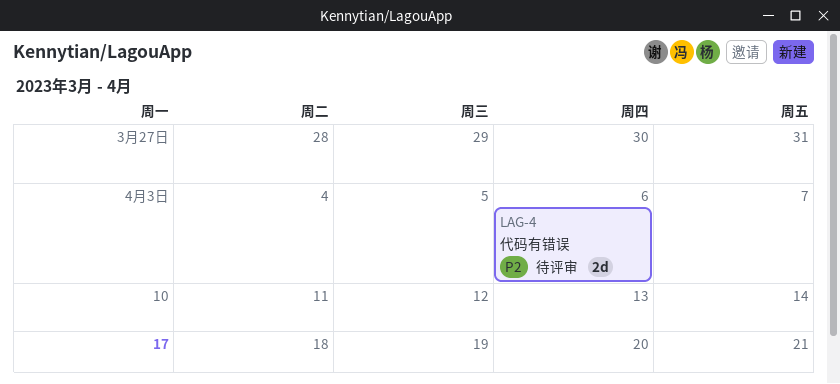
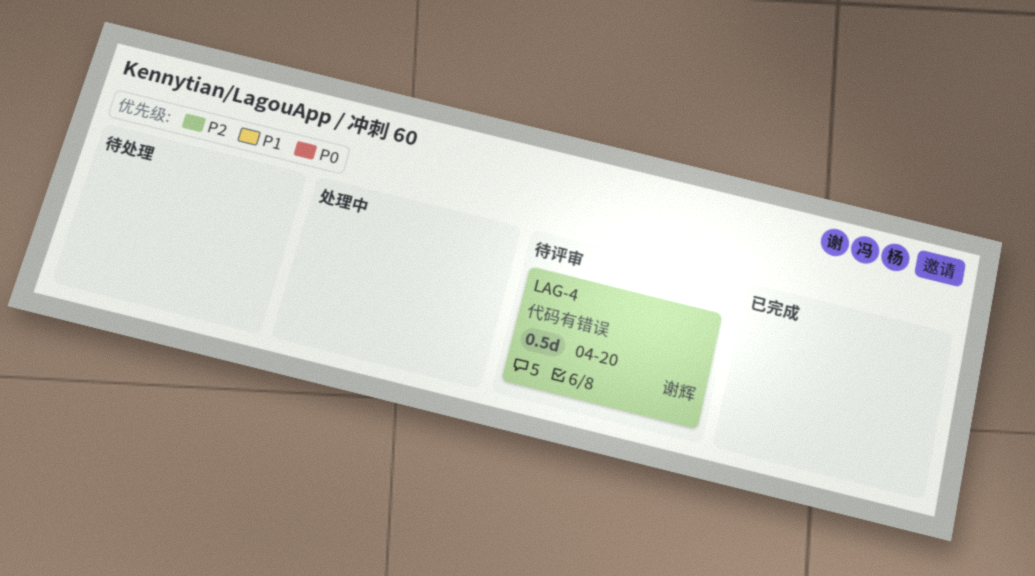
LAG-4, estimate: 2d -> 0.5d
LAG-4, due: Apr 6 -> Apr 20

